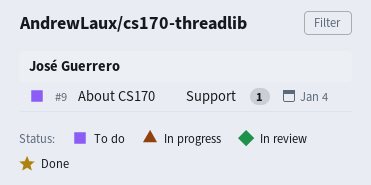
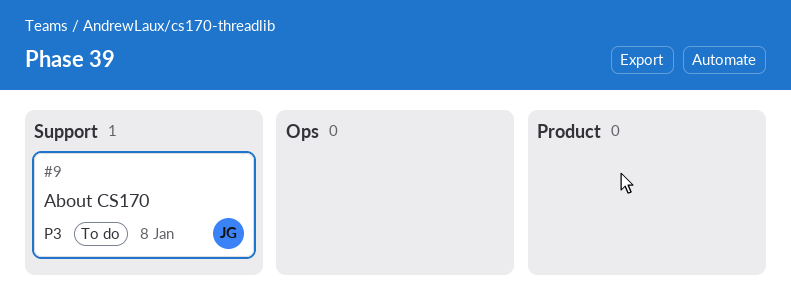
#9, due: Jan 4 -> Jan 8

